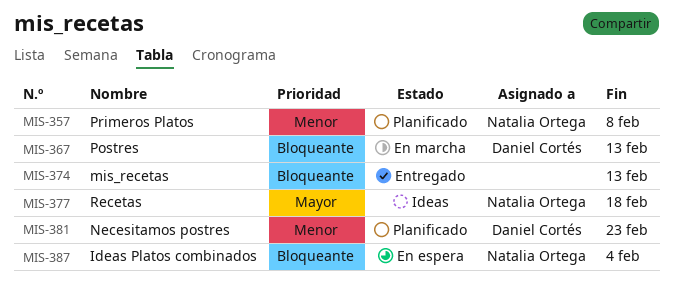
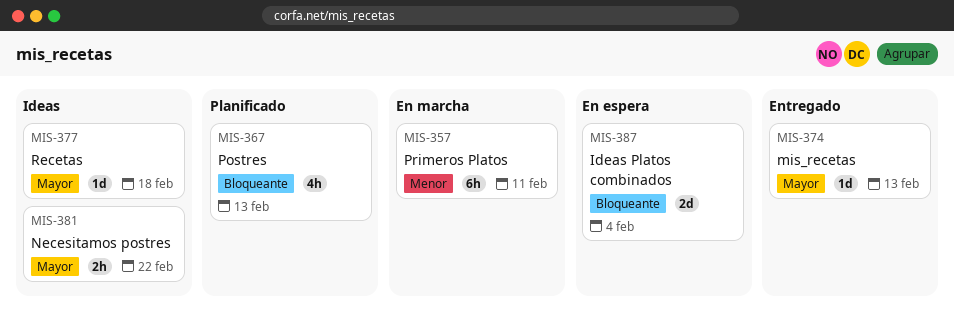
MIS-357, status: Planificado -> En marcha
MIS-357, due: Feb 8 -> Feb 11
MIS-367, status: En marcha -> Planificado
MIS-374, priority: Bloqueante -> Mayor
MIS-381, status: Planificado -> Ideas
MIS-381, priority: Menor -> Mayor
MIS-381, due: Feb 23 -> Feb 22

